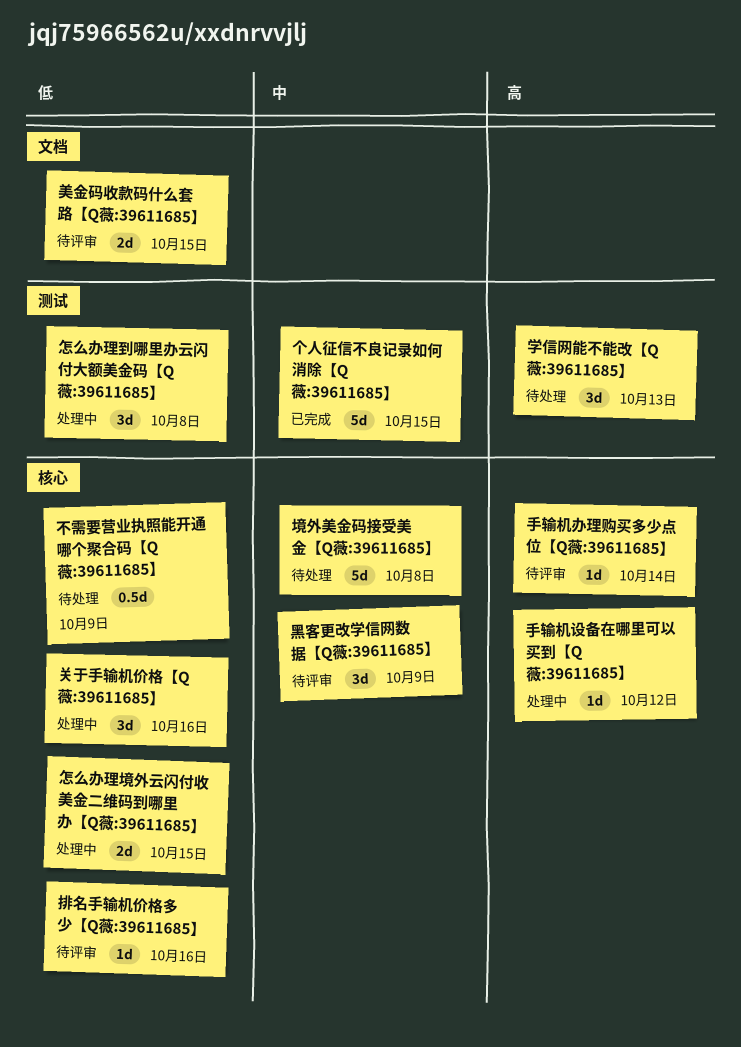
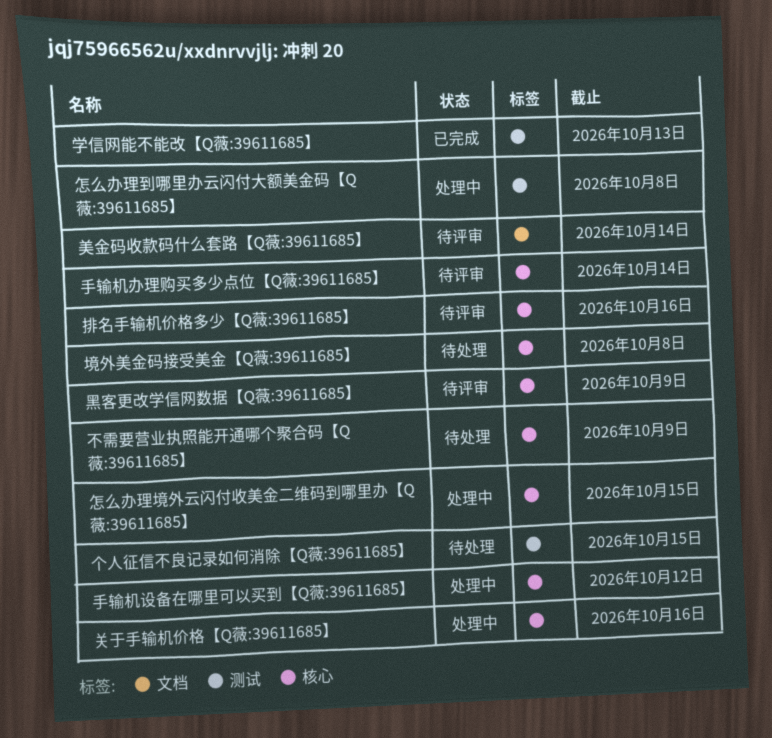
个人征信不良记录如何消除【Q薇:39611685】, status: 已完成 -> 待处理
学信网能不能改【Q薇:39611685】, status: 待处理 -> 已完成
美金码收款码什么套路【Q薇:39611685】, due: Oct 15 -> Oct 14

